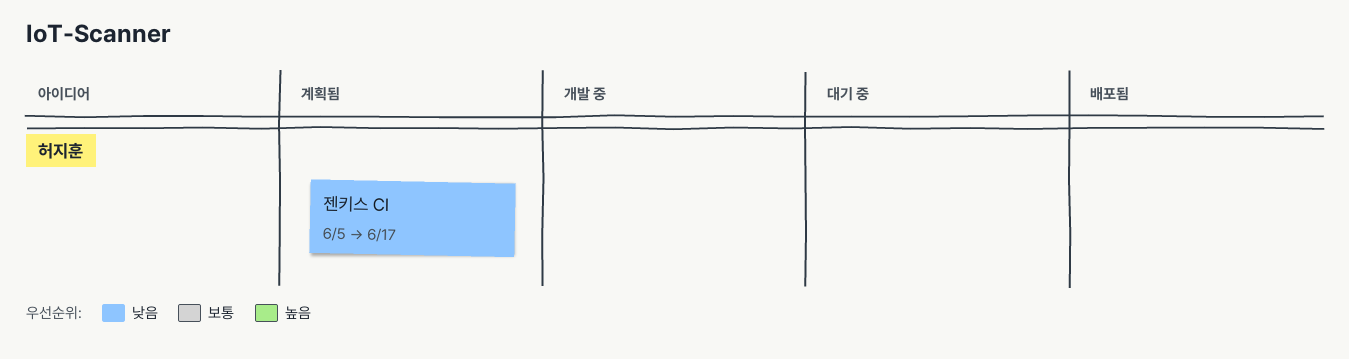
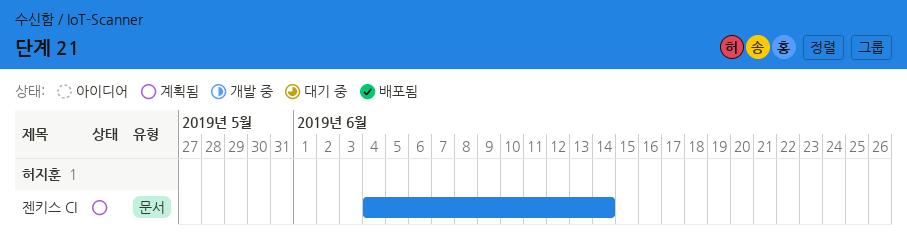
젠키스 CI, start: Jun 5 -> Jun 4
젠키스 CI, due: Jun 17 -> Jun 14

